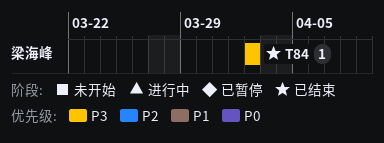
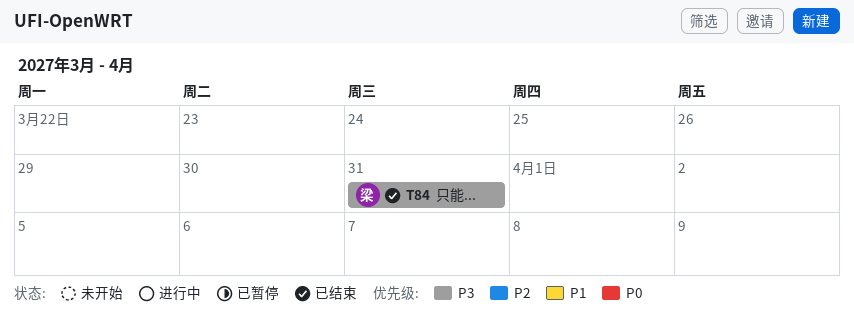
T84, start: Apr 2 -> Mar 31
T84, due: Apr 2 -> Mar 31

